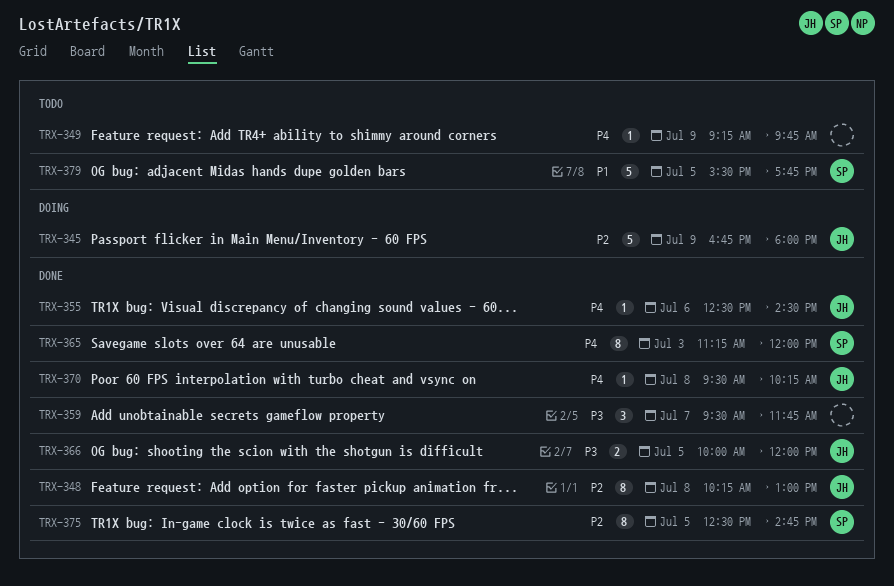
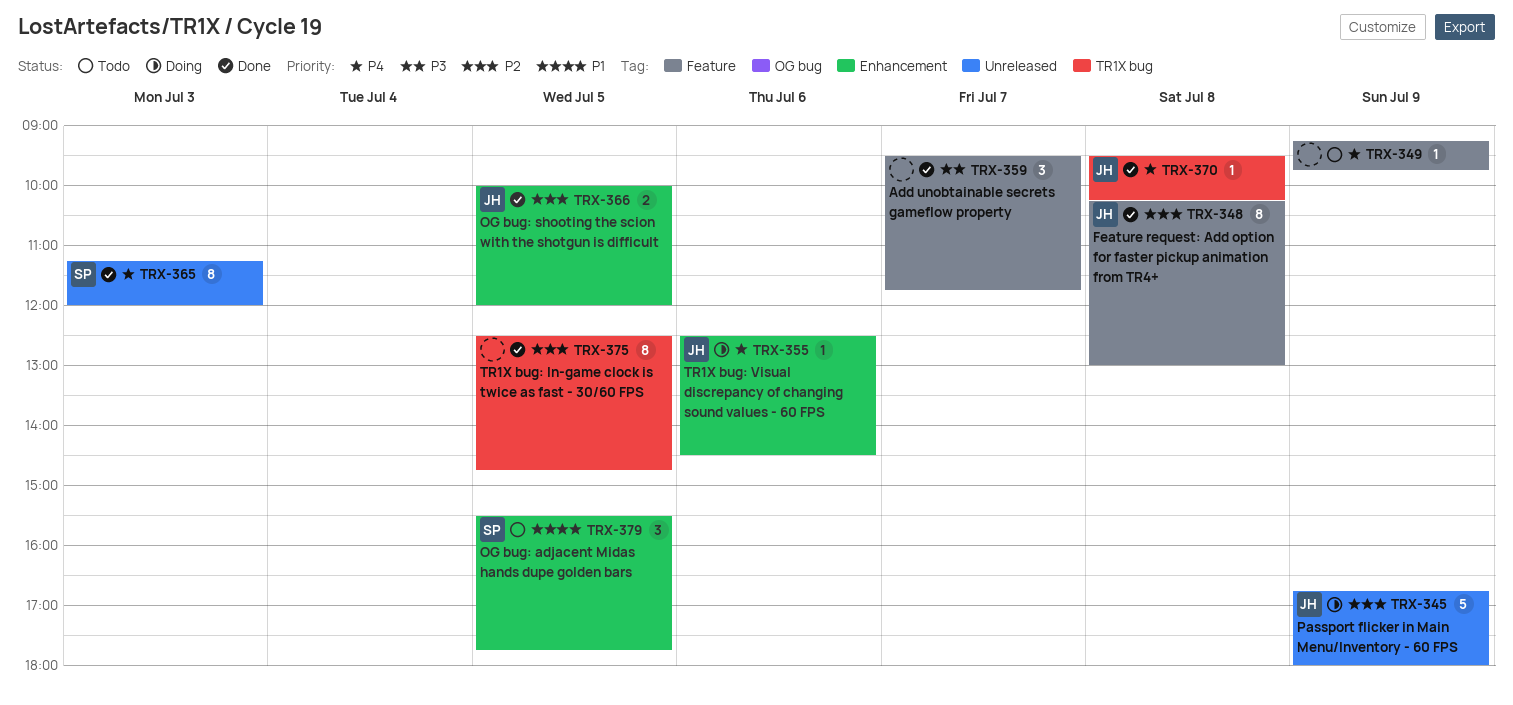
TRX-355, status: Done -> Doing
TRX-366, priority: P3 -> P2
TRX-375, owner: SP -> none
TRX-379, estimate: 5 -> 3

